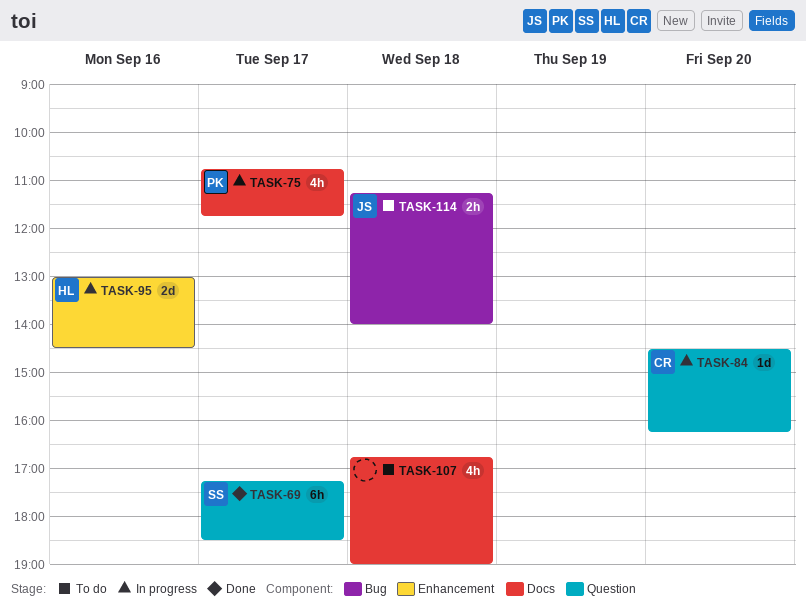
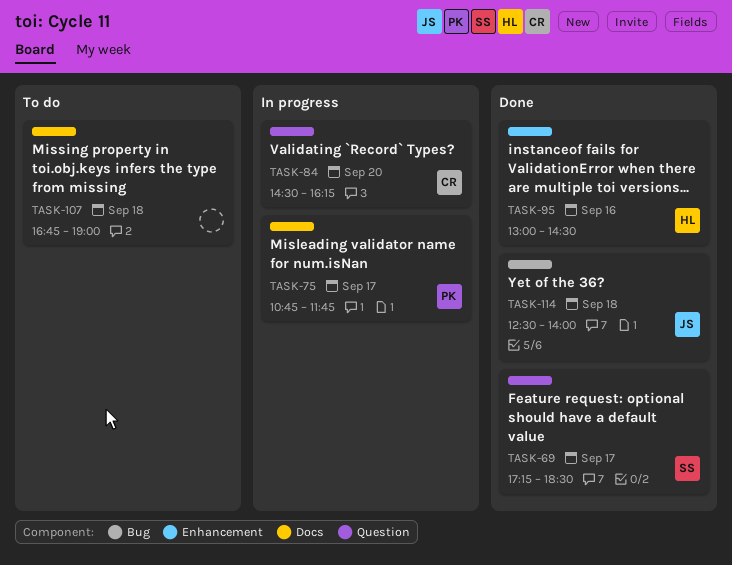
TASK-95, status: In progress -> Done
TASK-114, status: To do -> Done
TASK-114, begins: 11:15 -> 12:30

